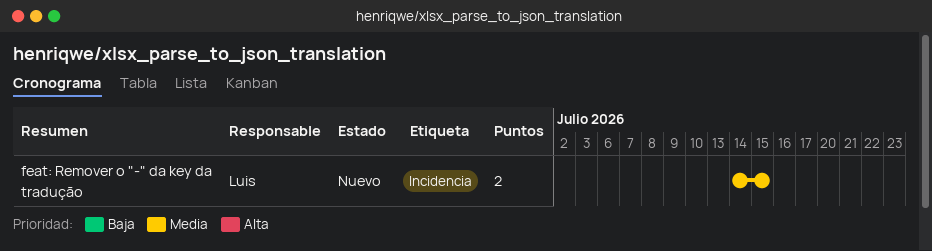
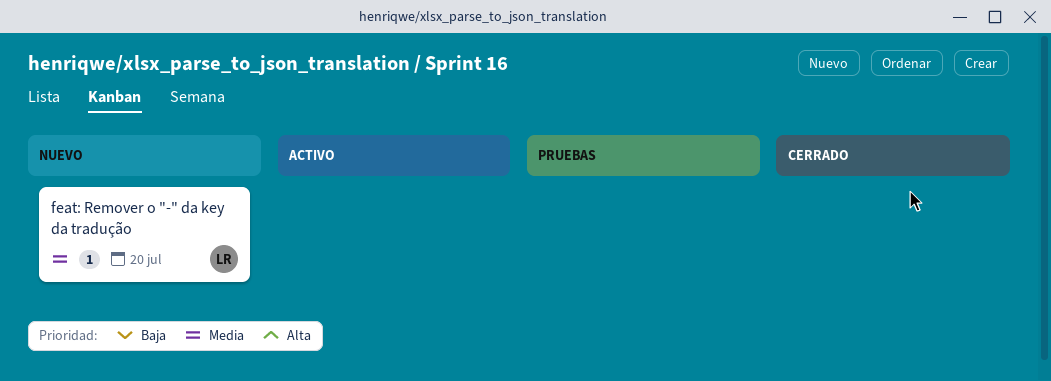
feat: Remover o "-" da key da tradução, estimate: 2 -> 1
feat: Remover o "-" da key da tradução, due: Jul 15 -> Jul 20

